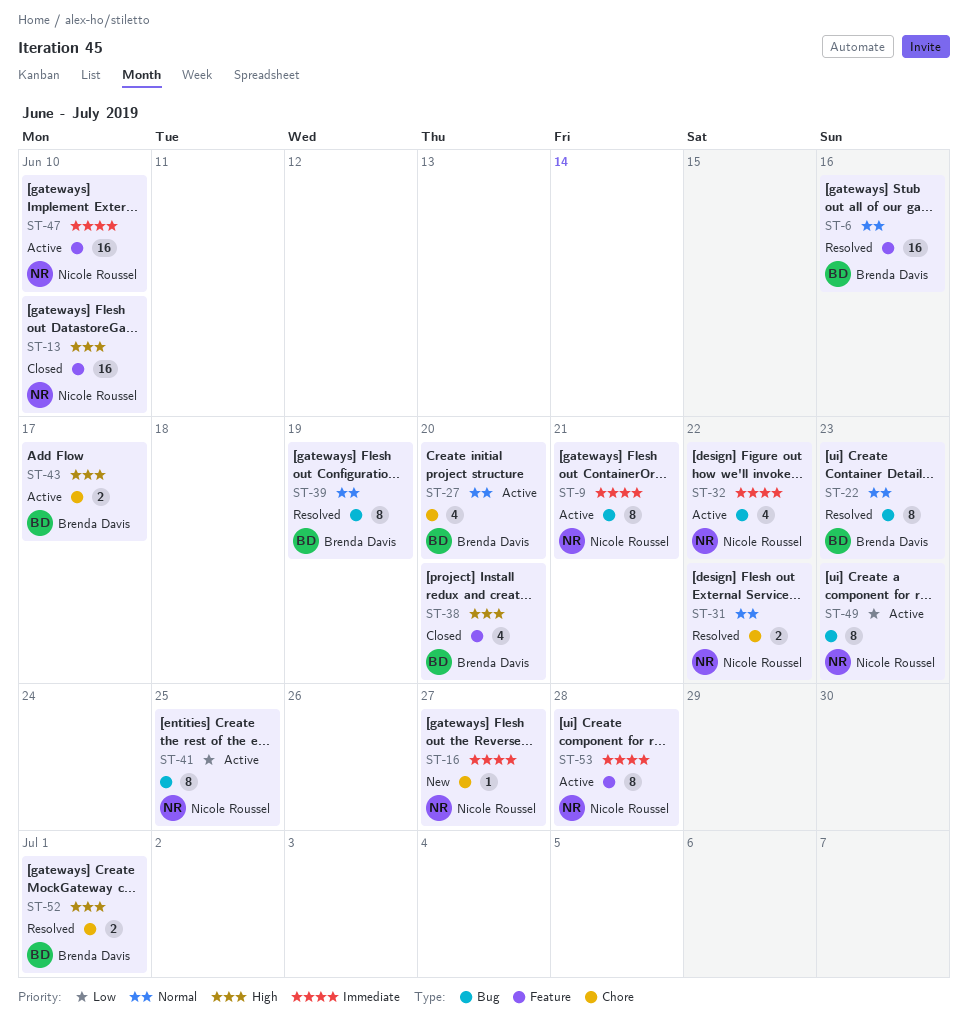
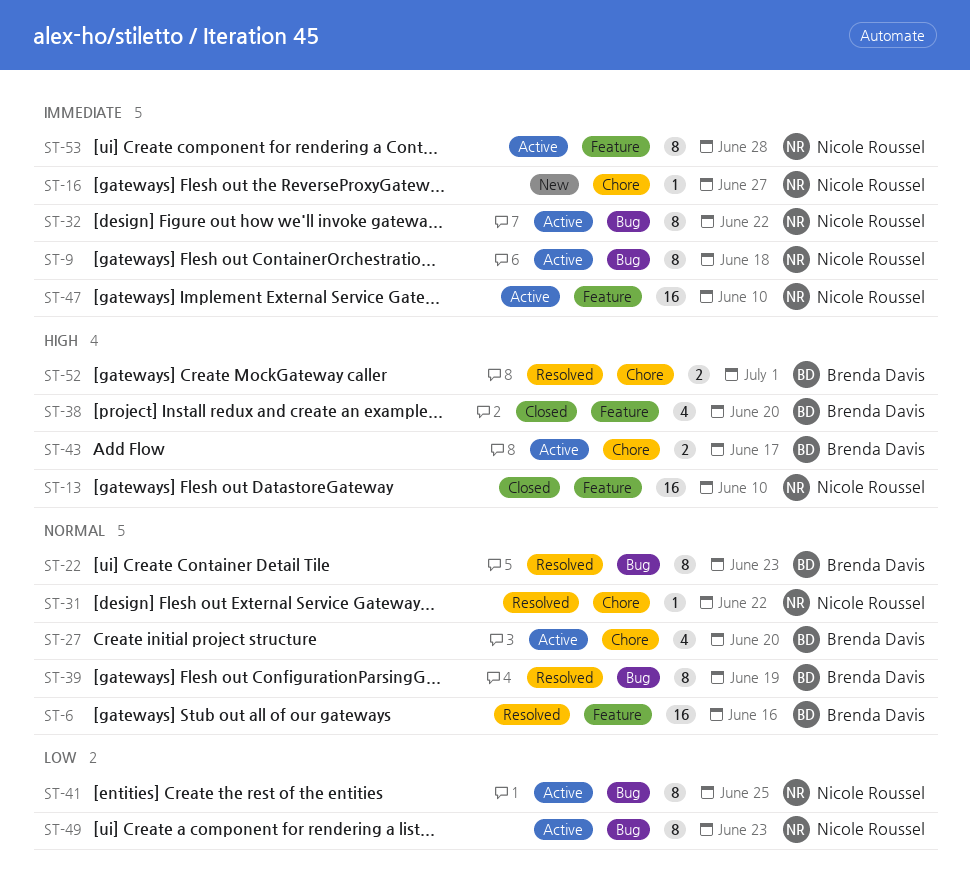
ST-9, due: Jun 21 -> Jun 18
ST-31, estimate: 2 -> 1
ST-32, estimate: 4 -> 8

